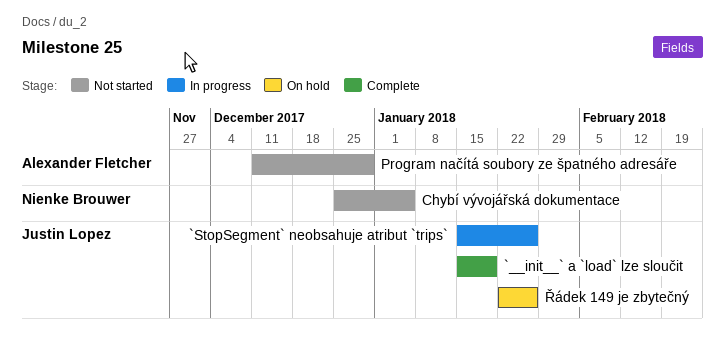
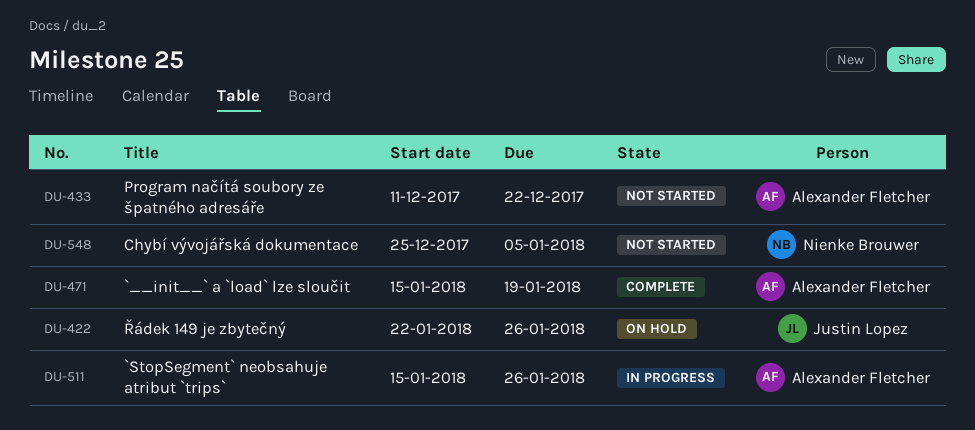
`__init__` a `load` lze sloučit, owner: Justin Lopez -> Alexander Fletcher
`StopSegment` neobsahuje atribut `trips`, owner: Justin Lopez -> Alexander Fletcher
Program načítá soubory ze špatného adresáře, due: Dec 29 -> Dec 22

